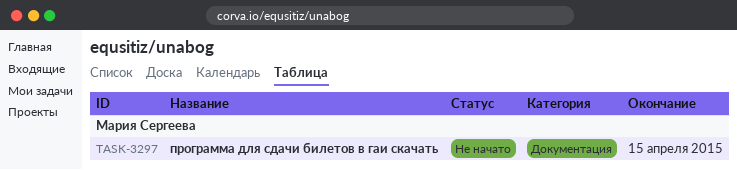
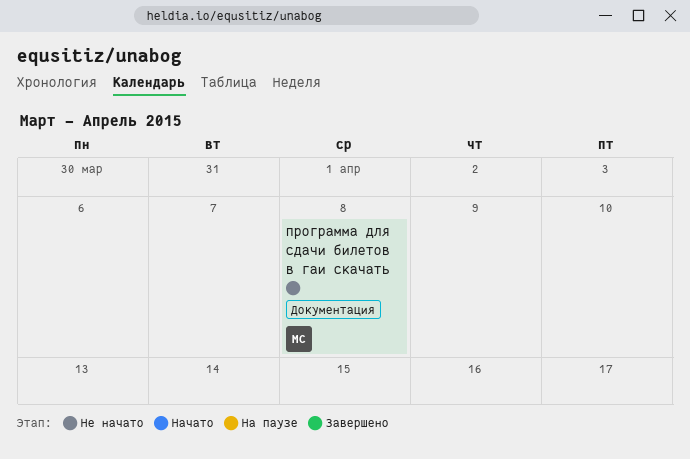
программа для сдачи билетов в гаи скачать, due: Apr 15 -> Apr 8

